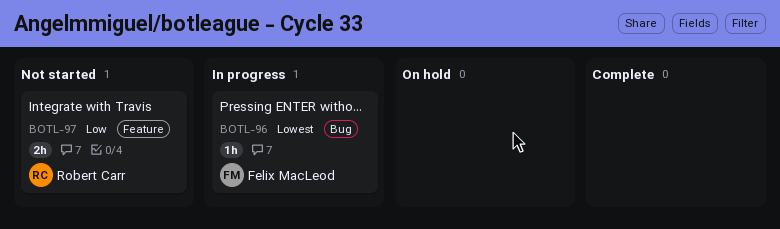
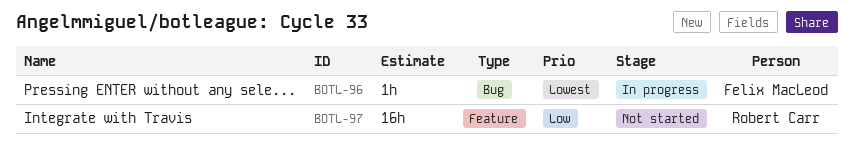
BOTL-97, estimate: 2h -> 16h

